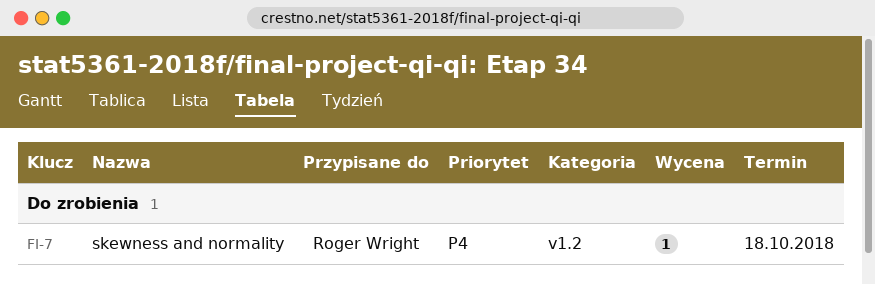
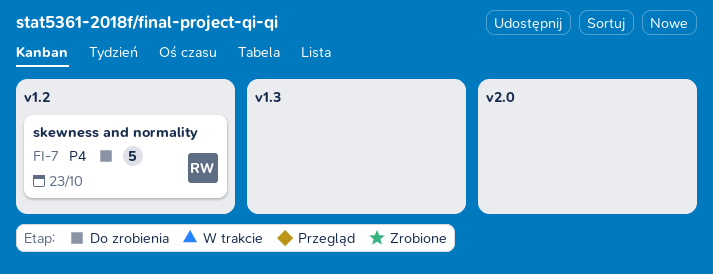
FI-7, estimate: 1 -> 5
FI-7, due: Oct 18 -> Oct 23

